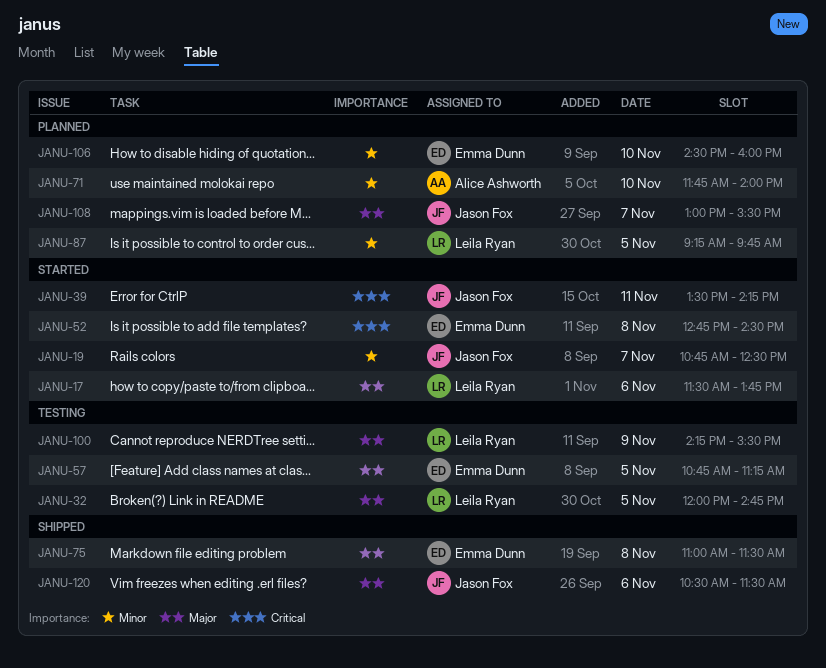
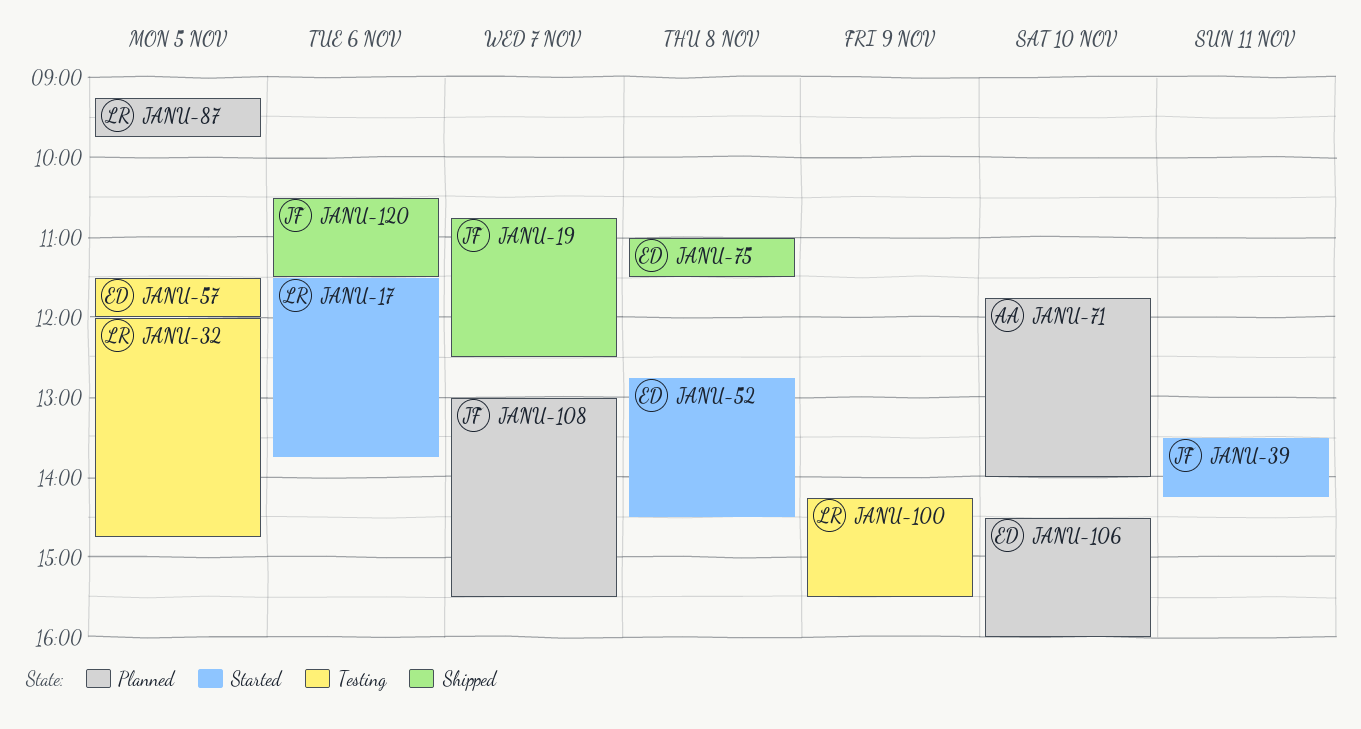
JANU-19, status: Started -> Shipped
JANU-57, begins: 10:45 -> 11:30
JANU-57, ends: 11:15 -> 12:00

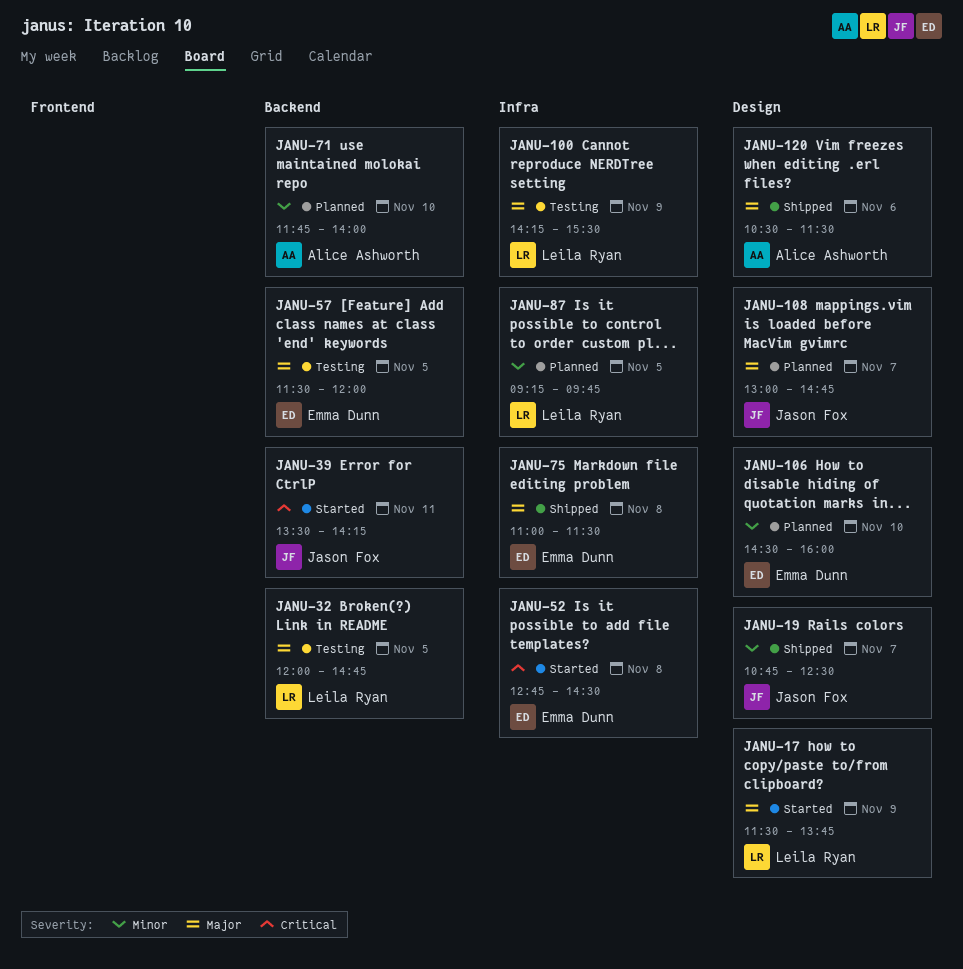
JANU-17, day: Nov 6 -> Nov 9
JANU-108, ends: 15:30 -> 14:45
JANU-120, owner: Jason Fox -> Alice Ashworth

